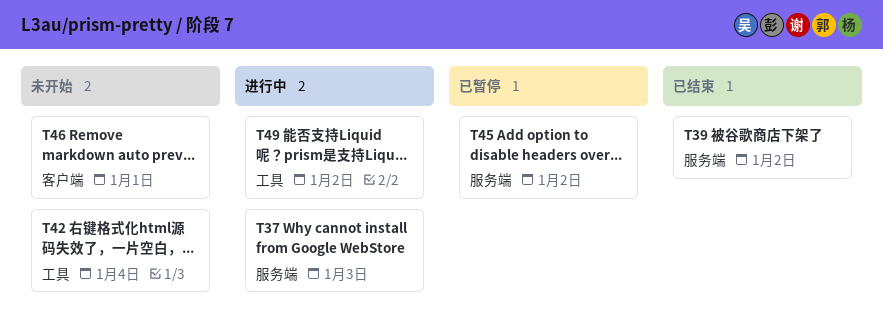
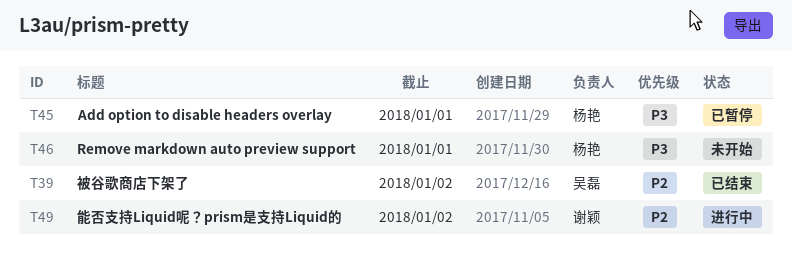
T37: present -> none
T42: present -> none
T45, due: Jan 2 -> Jan 1

